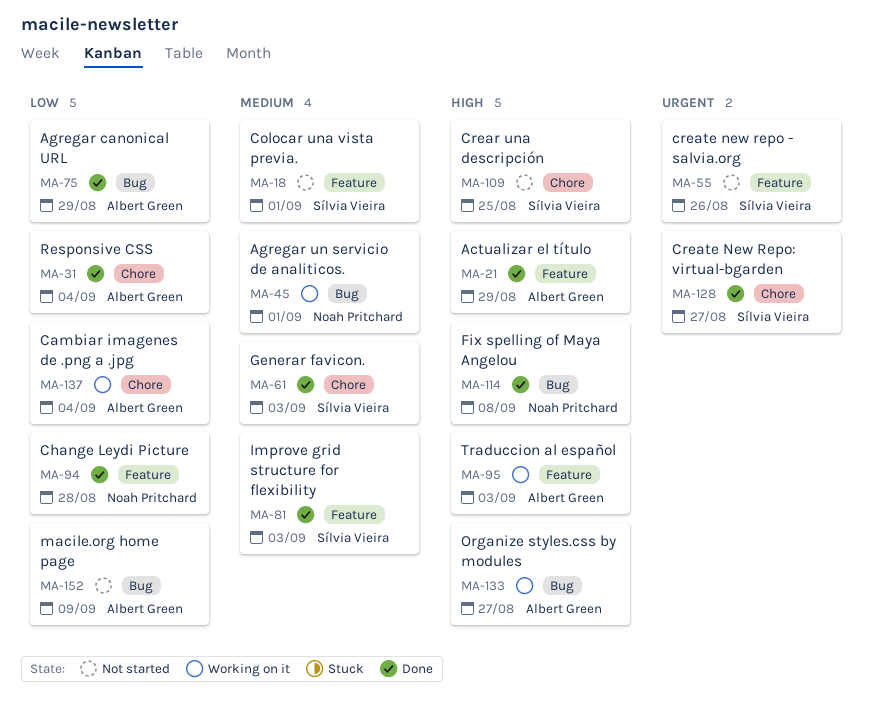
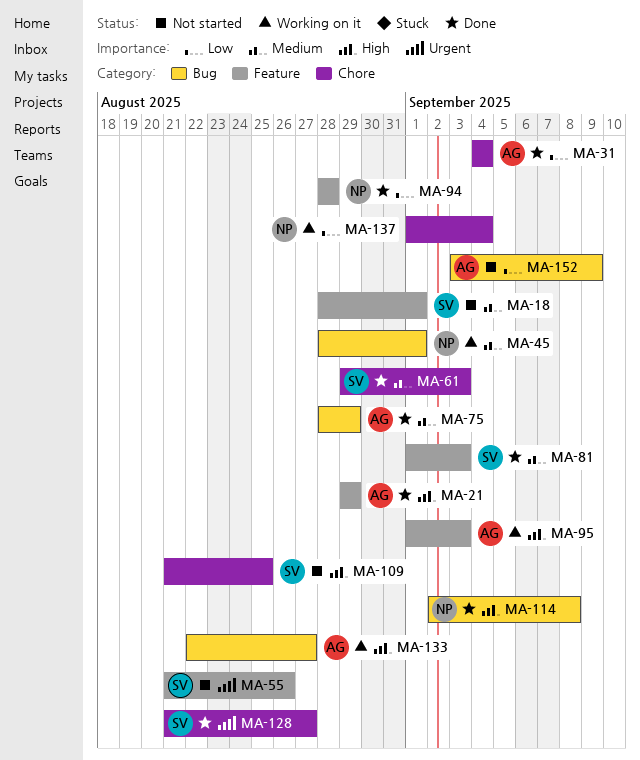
MA-75, priority: Low -> Medium
MA-137, owner: Albert Green -> Noah Pritchard

